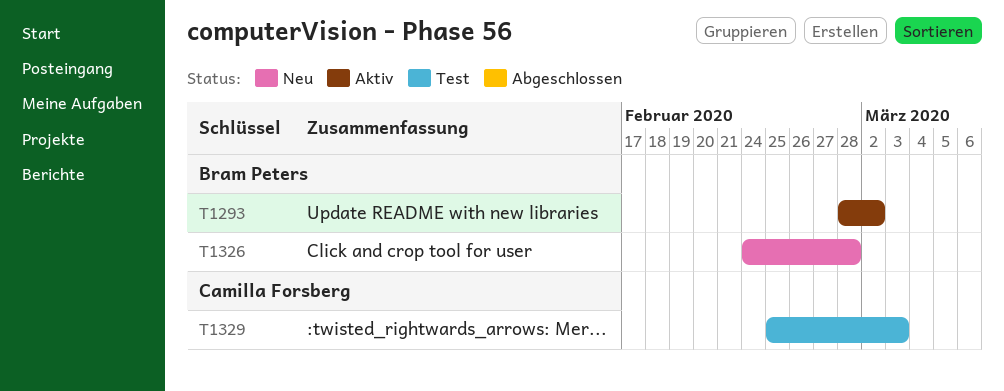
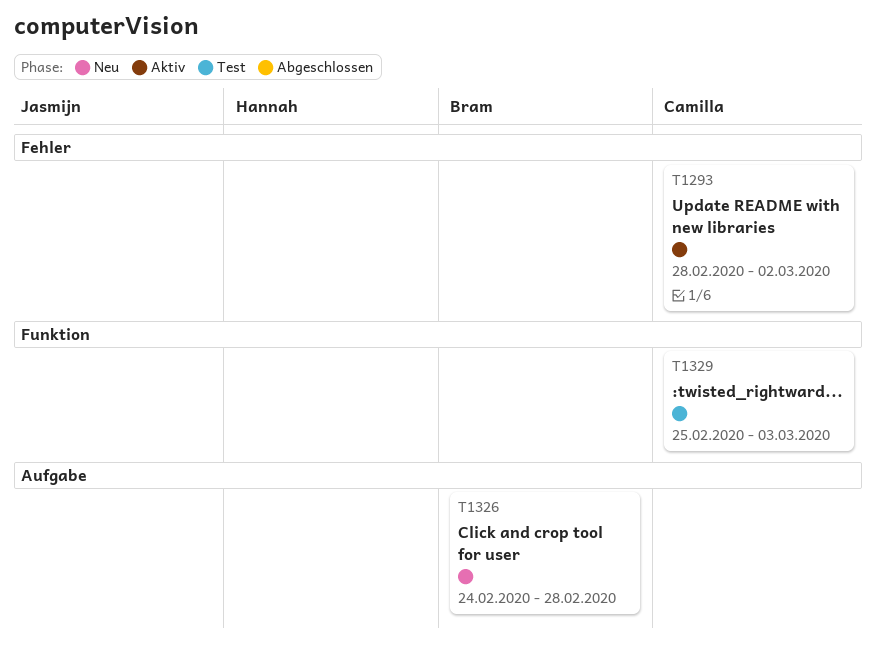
T1293, owner: Bram Peters -> Camilla Forsberg

